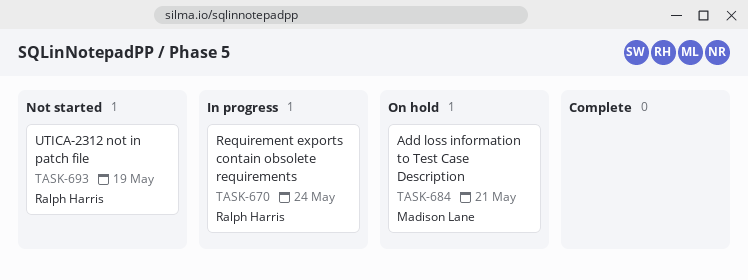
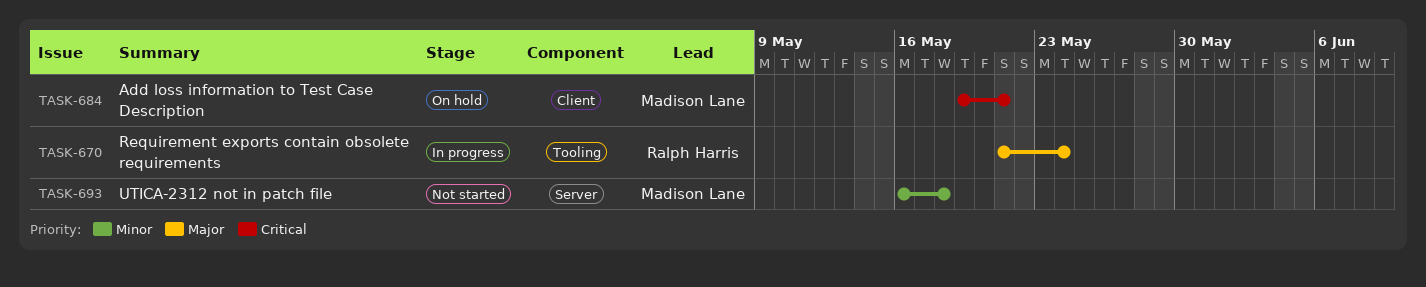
TASK-693, owner: Ralph Harris -> Madison Lane
TASK-693, due: May 19 -> May 18

